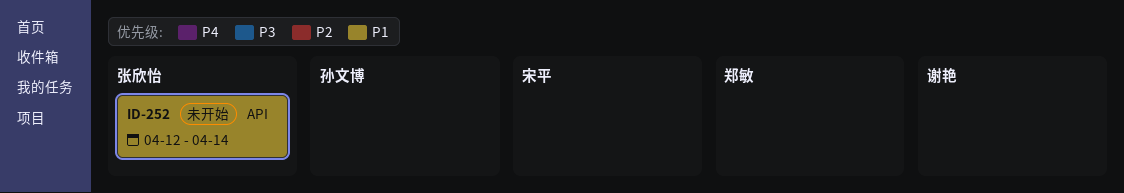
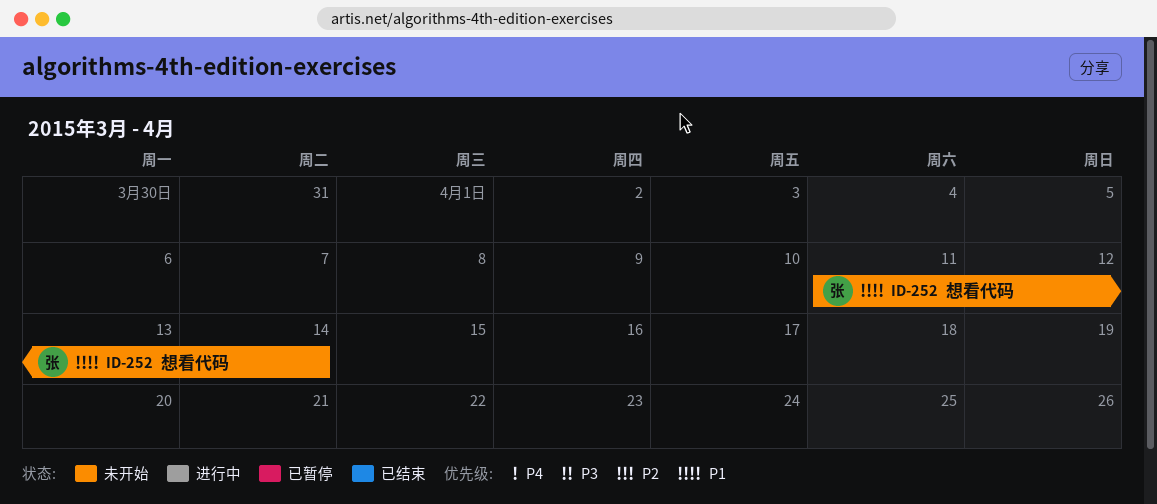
ID-252, start: Apr 12 -> Apr 11

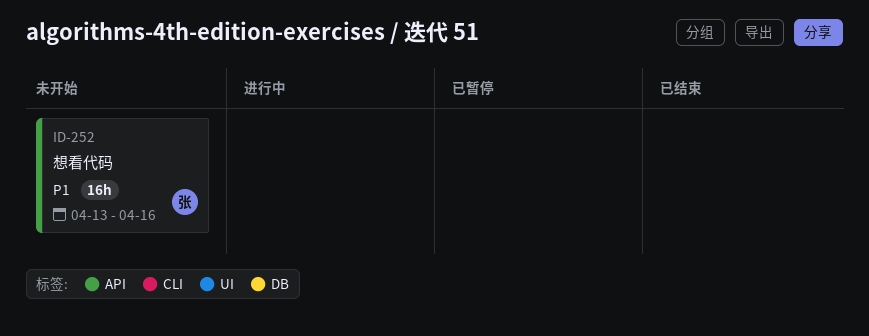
ID-252, start: Apr 11 -> Apr 13
ID-252, due: Apr 14 -> Apr 16

